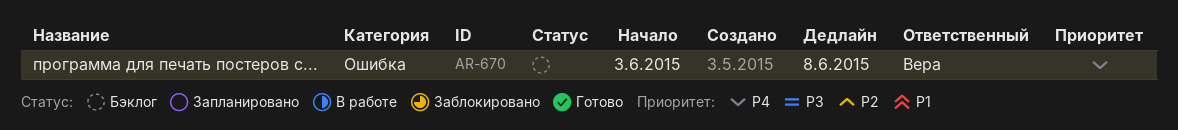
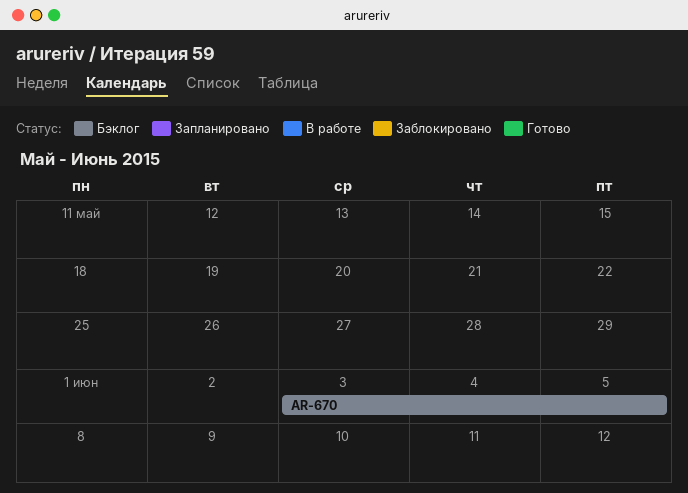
AR-670, due: Jun 8 -> Jun 5

